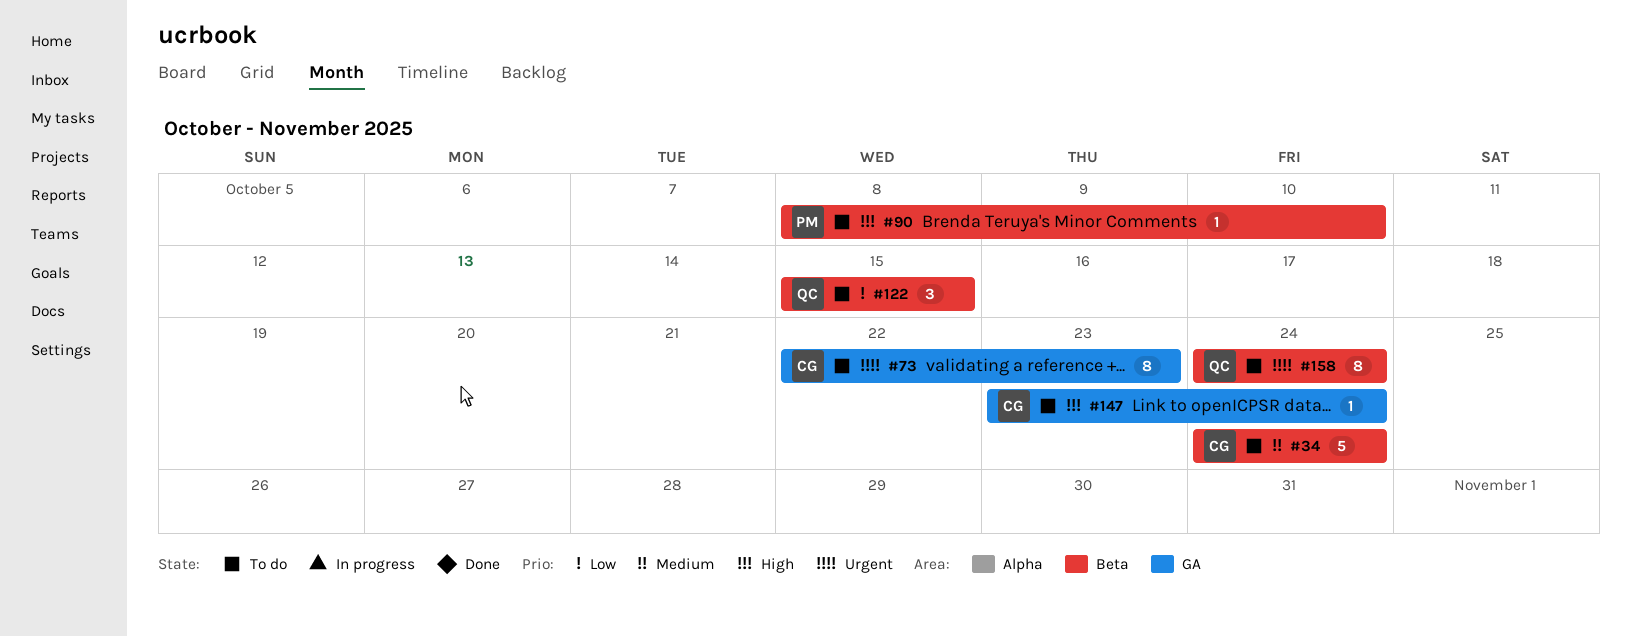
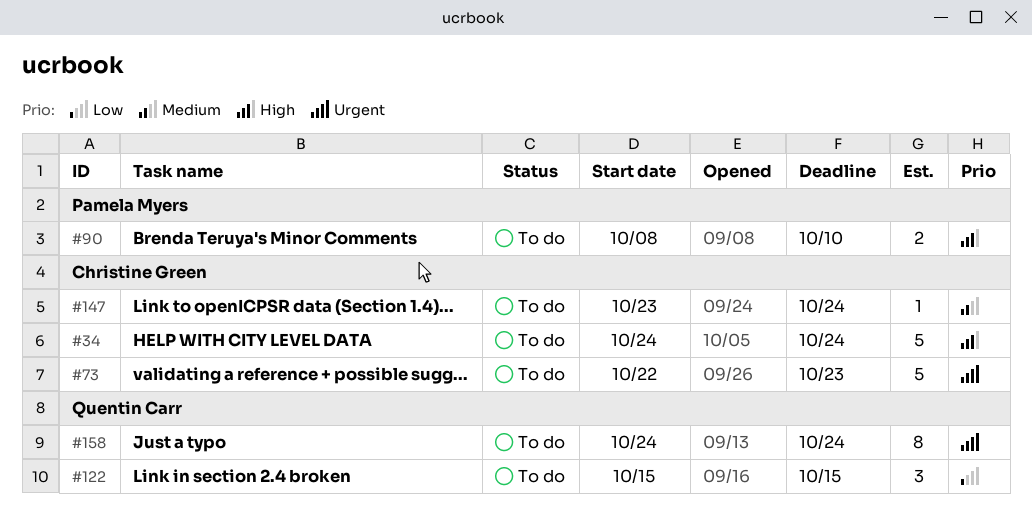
#34, priority: Medium -> High
#73, estimate: 8 -> 5
#90, estimate: 1 -> 2
#147, priority: High -> Medium

